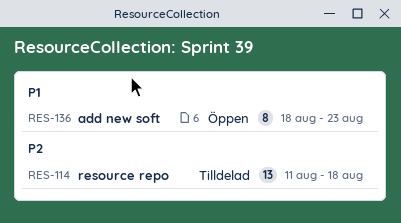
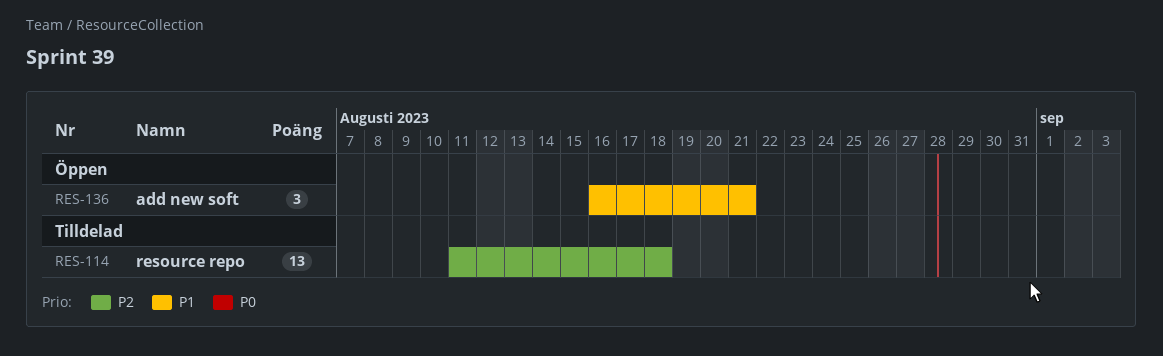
RES-136, estimate: 8 -> 3
RES-136, start: Aug 18 -> Aug 16
RES-136, due: Aug 23 -> Aug 21

